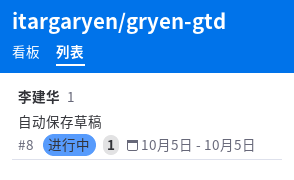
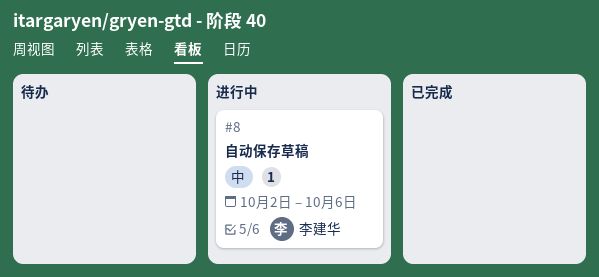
#8, start: Oct 5 -> Oct 2
#8, due: Oct 5 -> Oct 6

